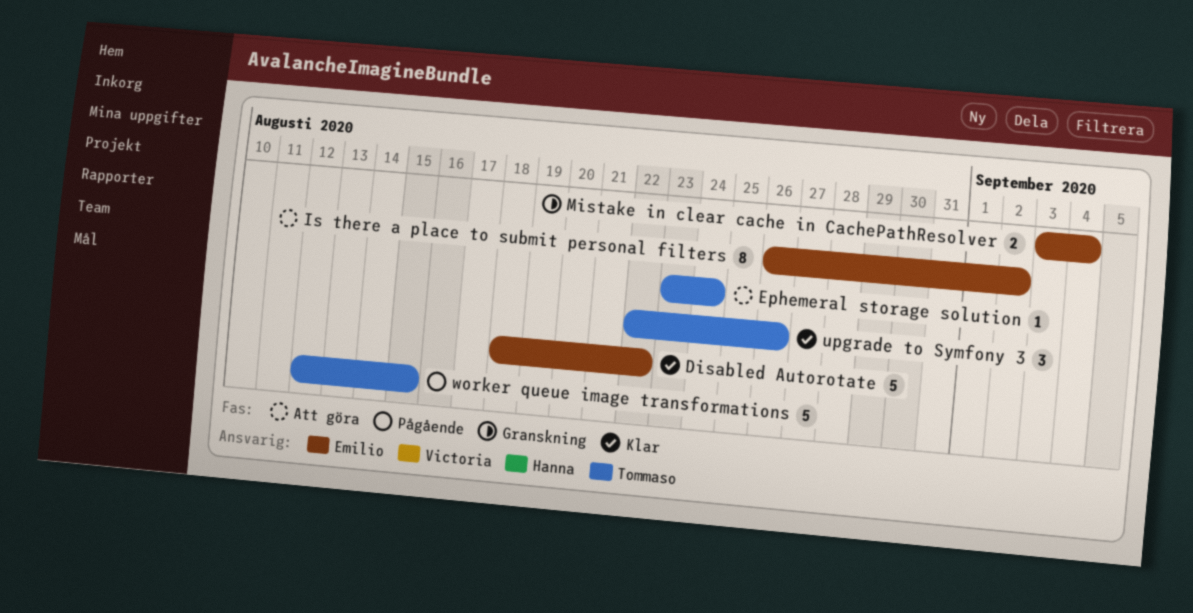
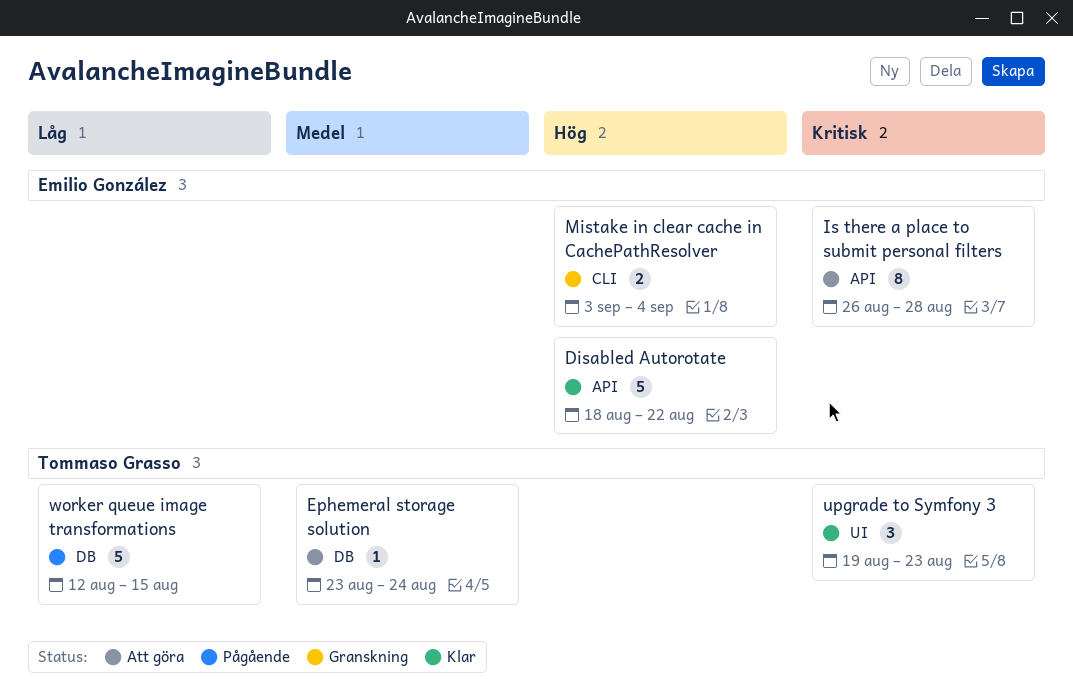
Is there a place to submit personal filters, due: Sep 2 -> Aug 28
upgrade to Symfony 3, start: Aug 22 -> Aug 19
upgrade to Symfony 3, due: Aug 26 -> Aug 23

